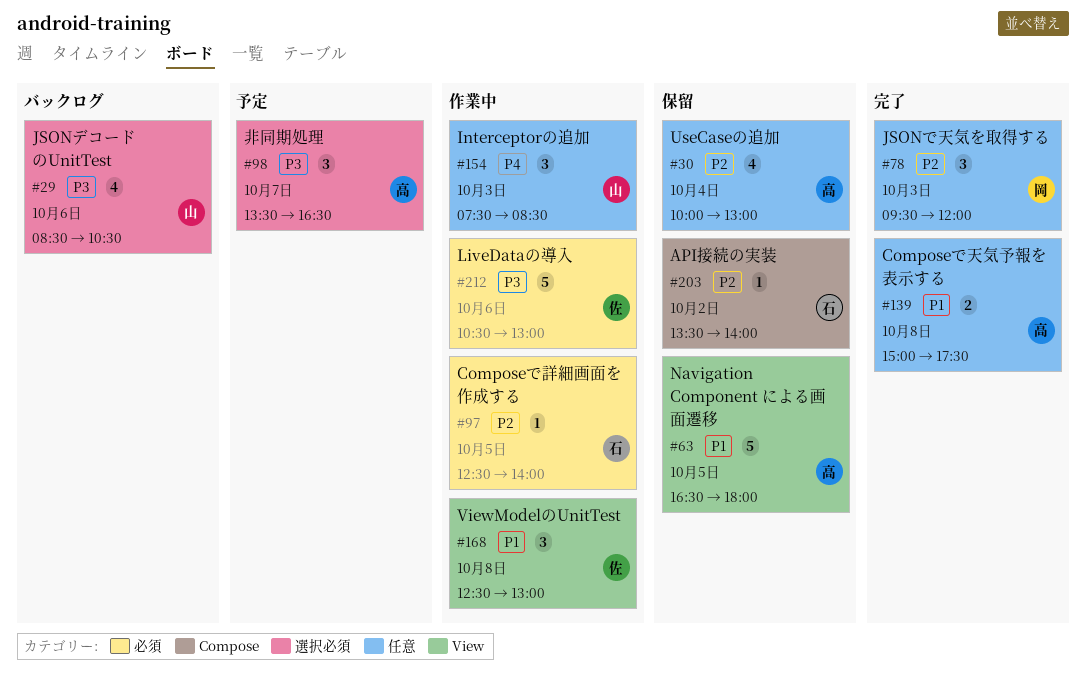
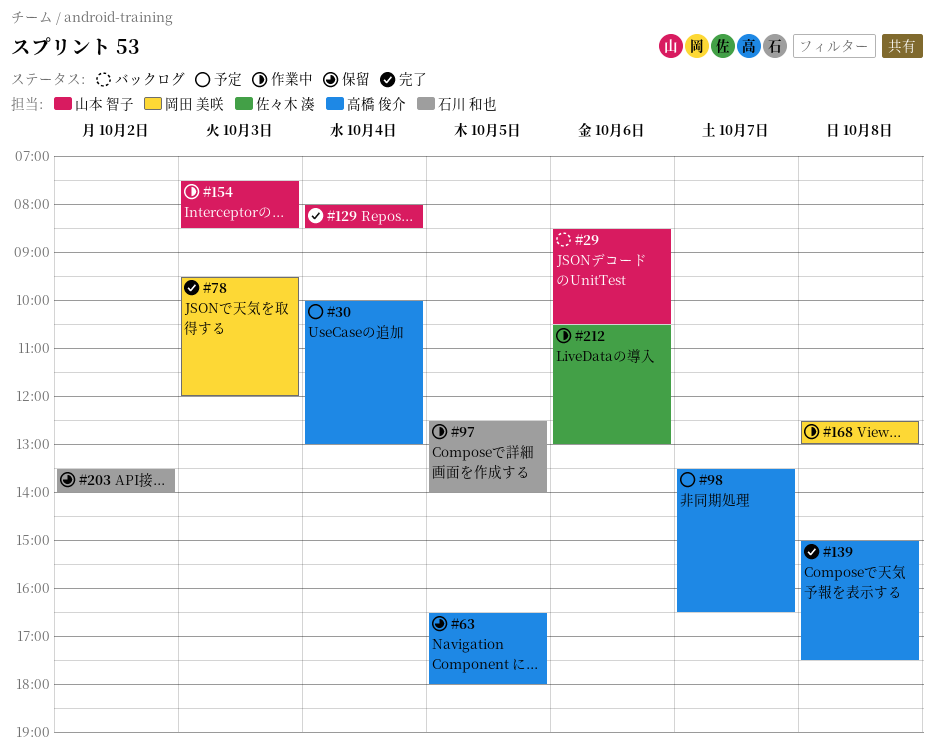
#30, status: 保留 -> 予定
#129: none -> present
#168, owner: 佐々木 湊 -> 岡田 美咲

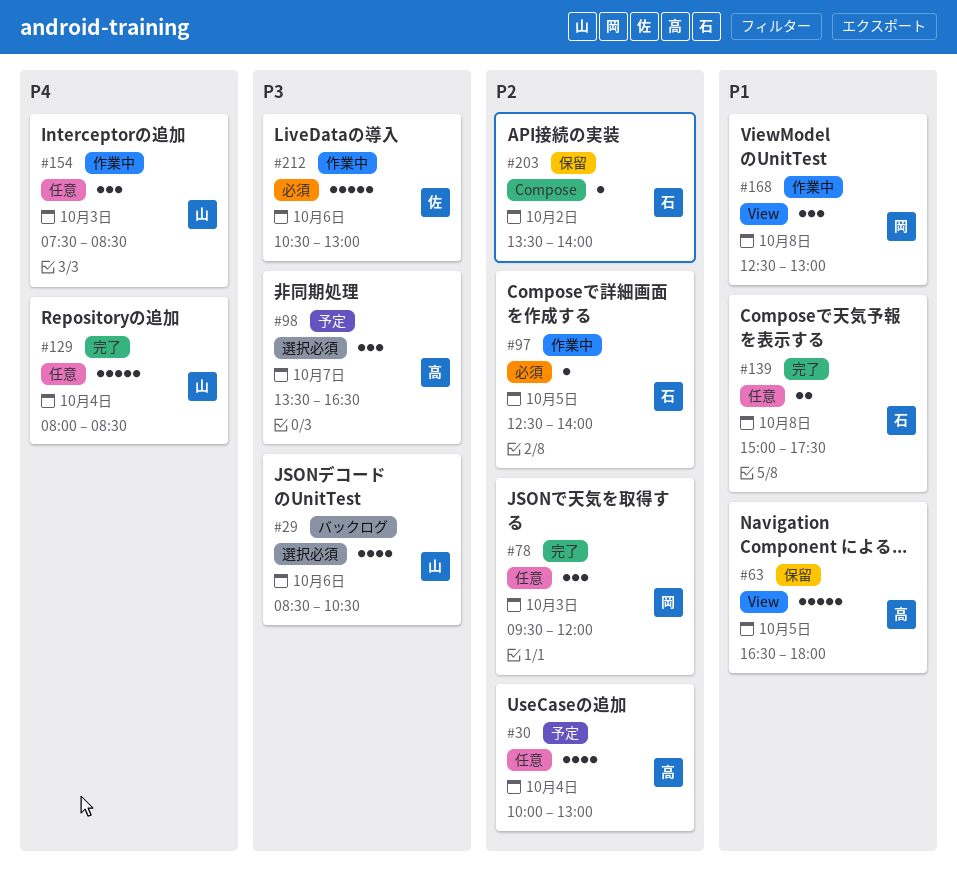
#139, owner: 高橋 俊介 -> 石川 和也

